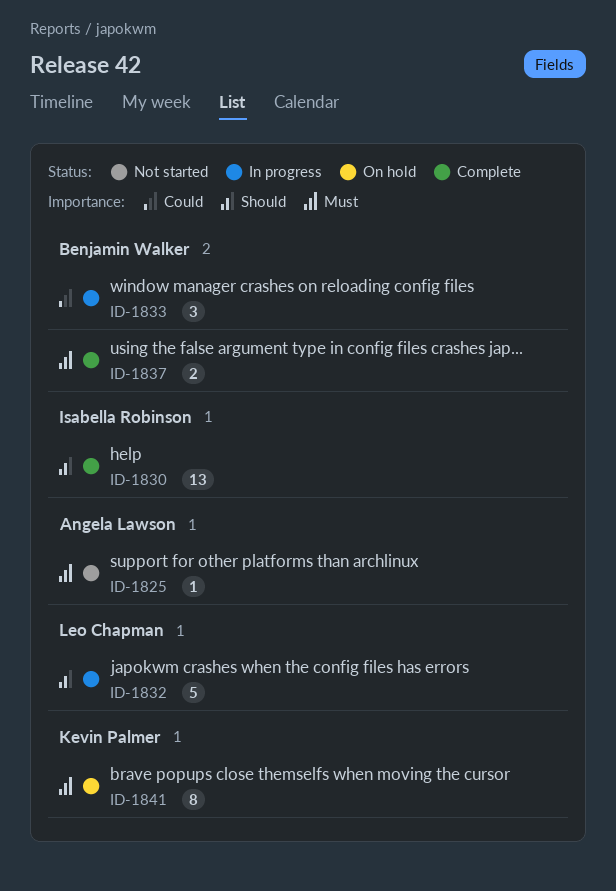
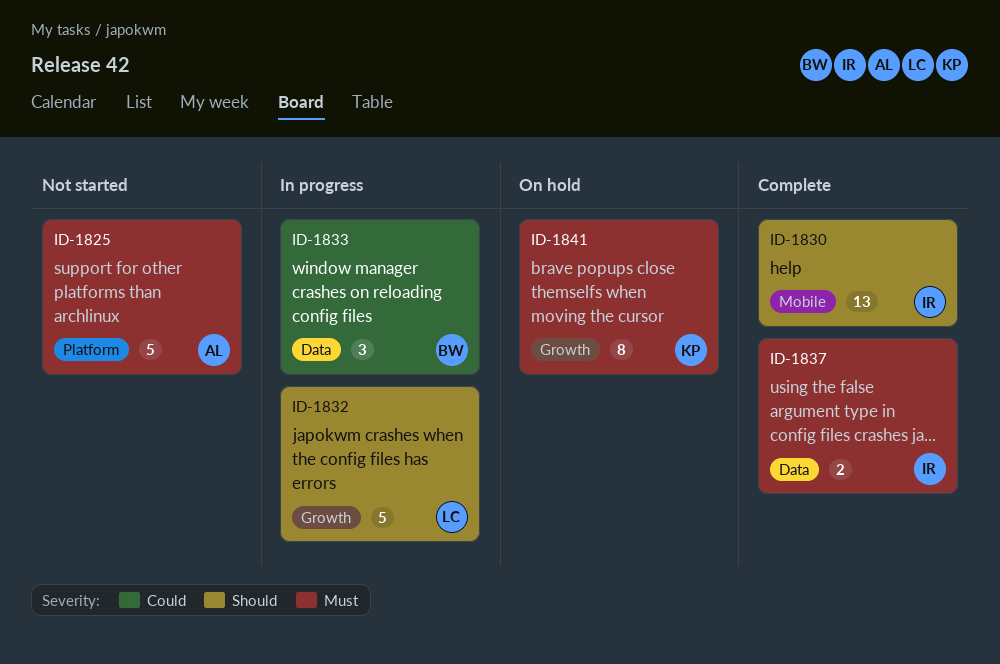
ID-1825, estimate: 1 -> 5
ID-1837, owner: Benjamin Walker -> Isabella Robinson

